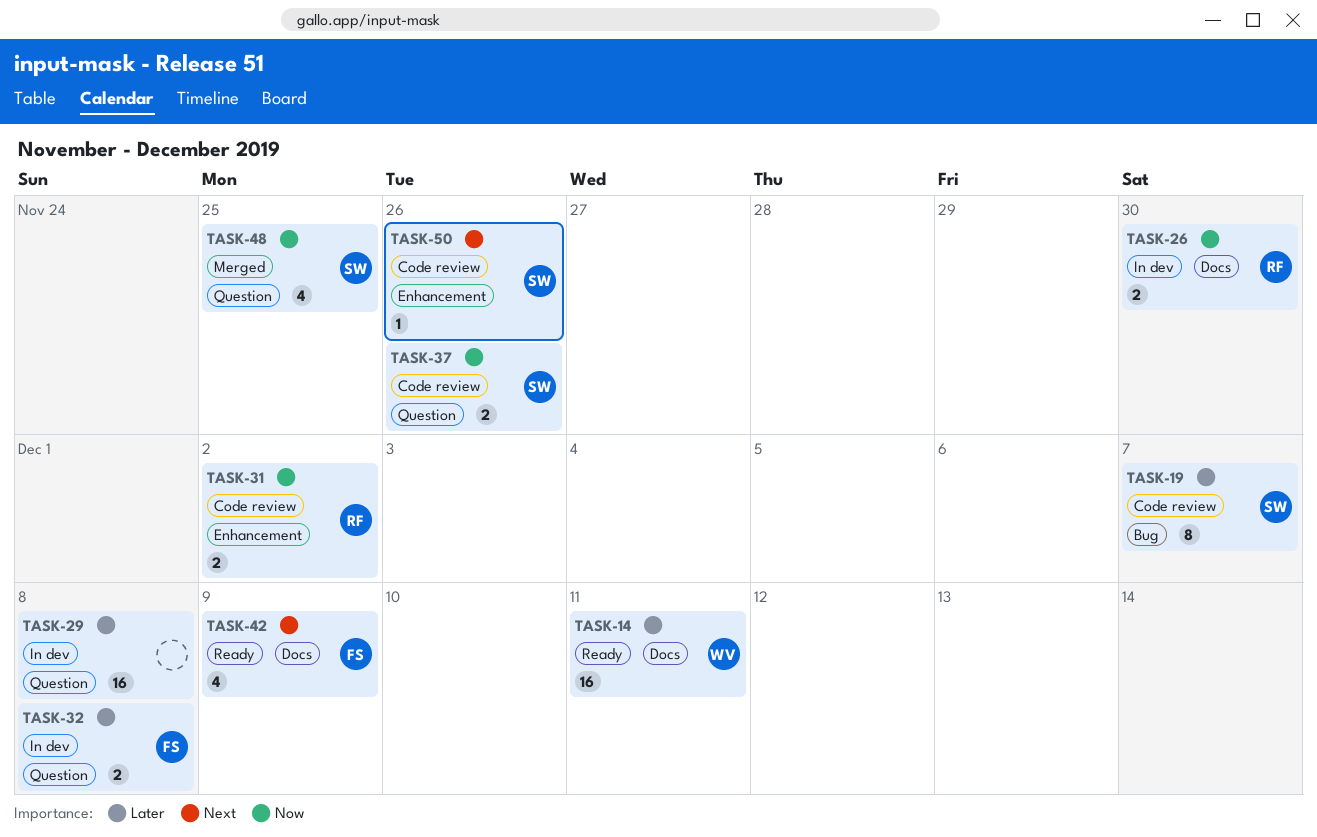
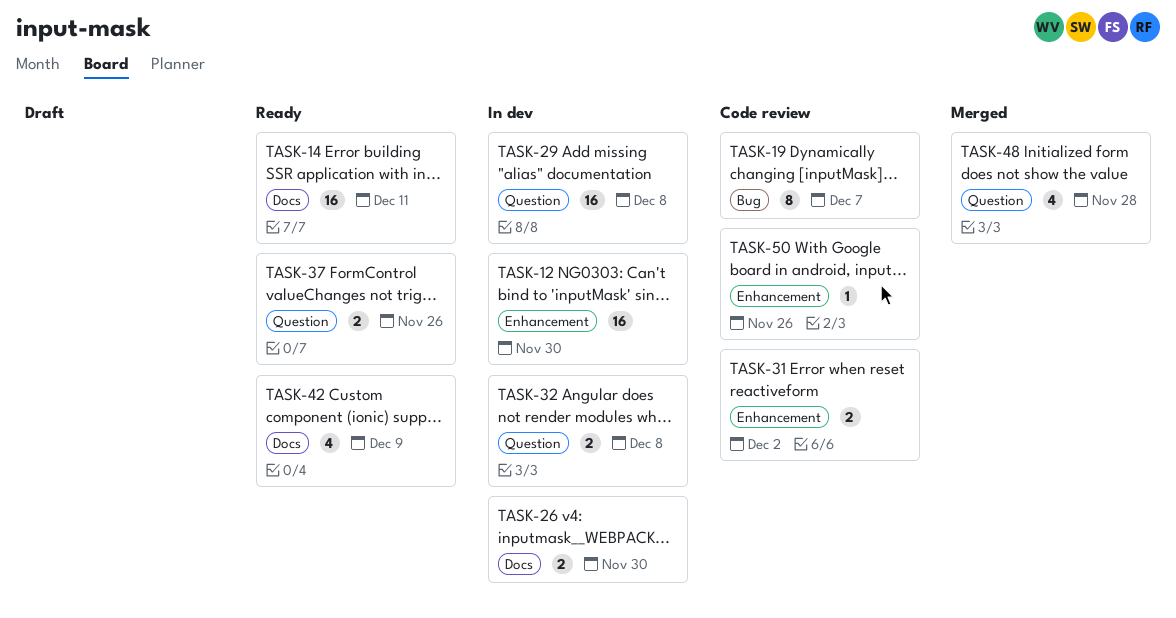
TASK-12: none -> present
TASK-37, status: Code review -> Ready
TASK-48, due: Nov 25 -> Nov 28

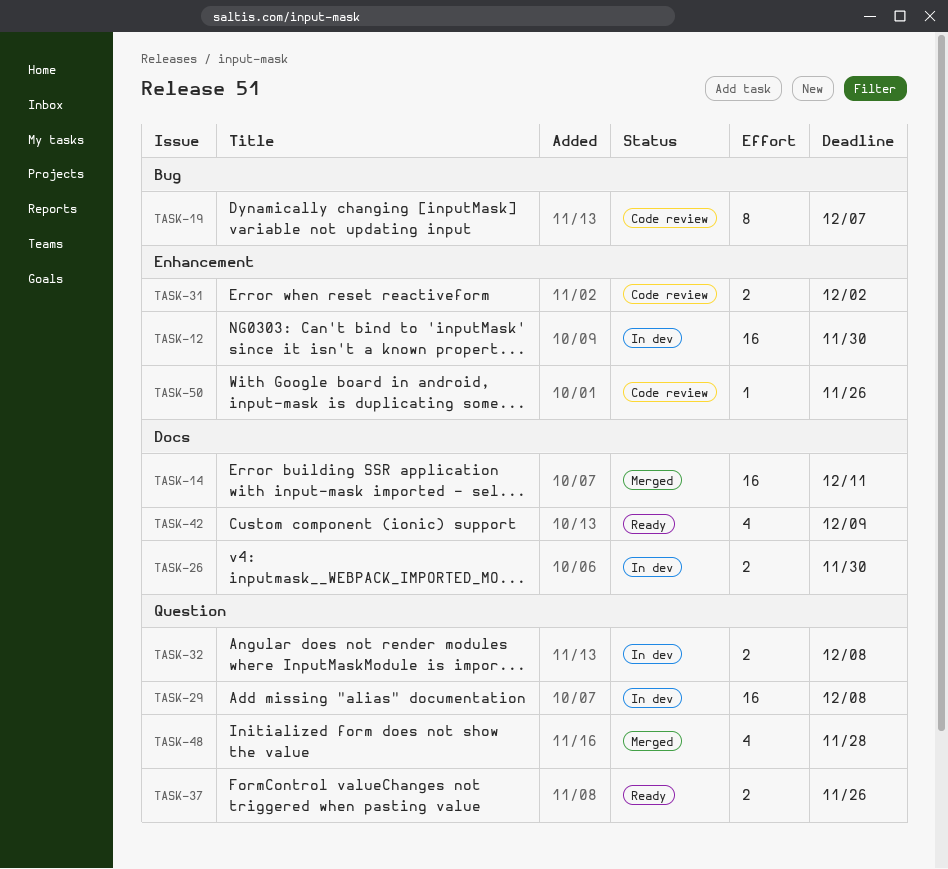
TASK-14, status: Ready -> Merged

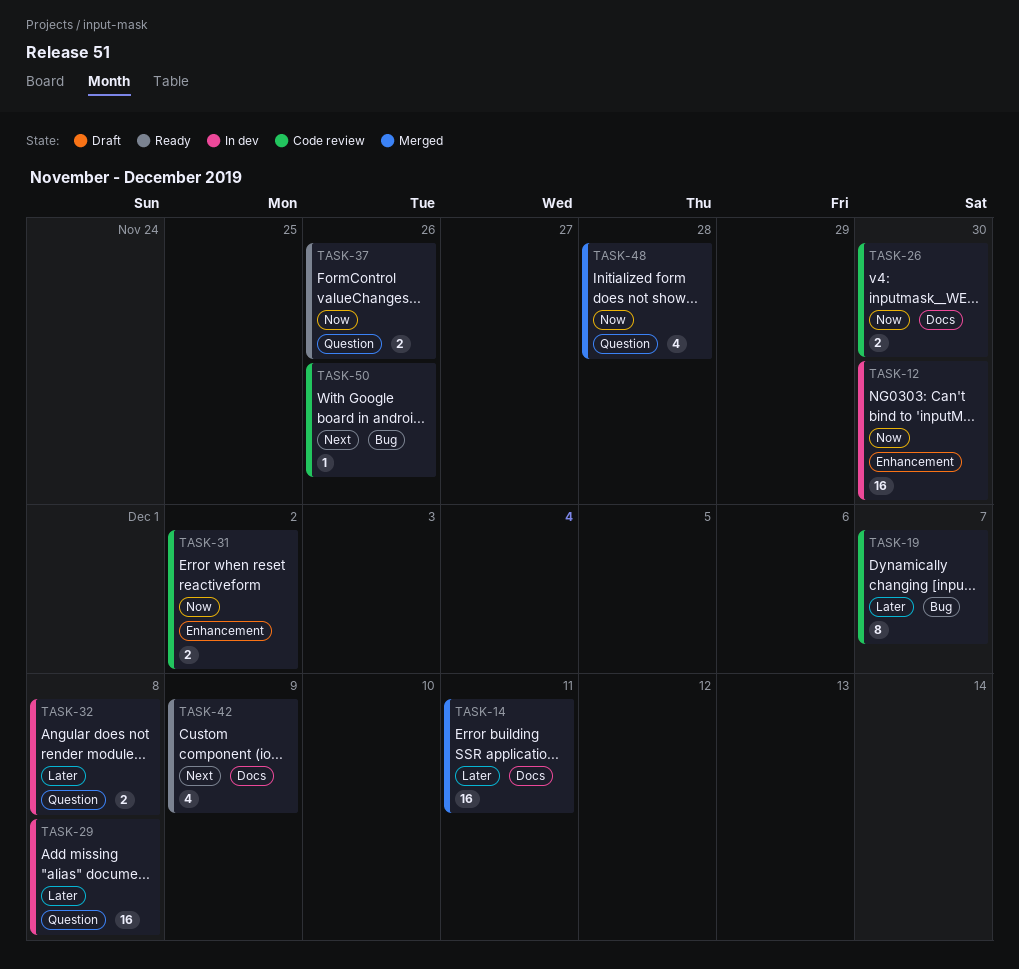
TASK-26, status: In dev -> Code review
TASK-50, label: Enhancement -> Bug

